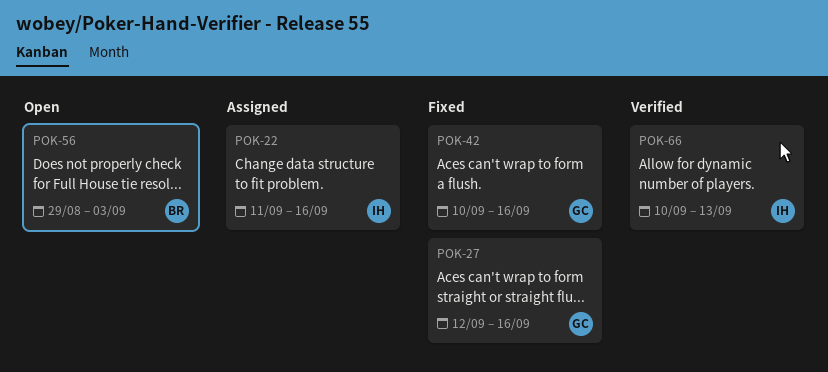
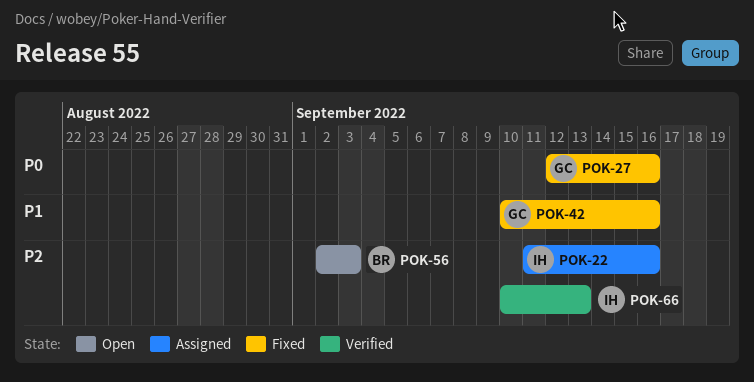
POK-56, start: Aug 29 -> Sep 2

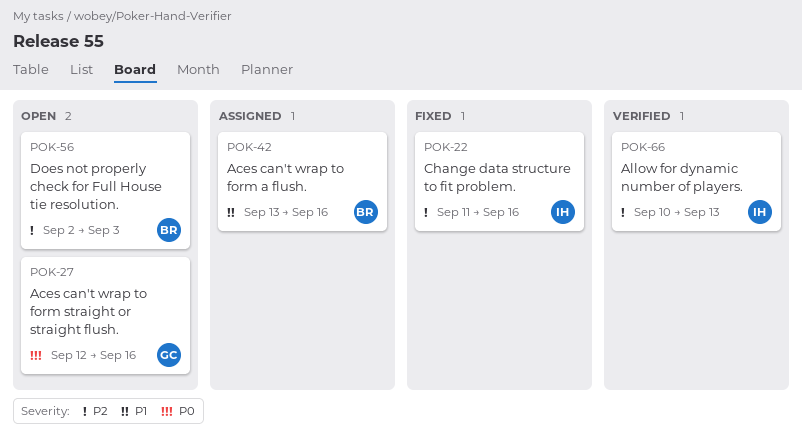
POK-22, status: Assigned -> Fixed
POK-27, status: Fixed -> Open
POK-42, status: Fixed -> Assigned
POK-42, owner: GC -> BR
POK-42, start: Sep 10 -> Sep 13

